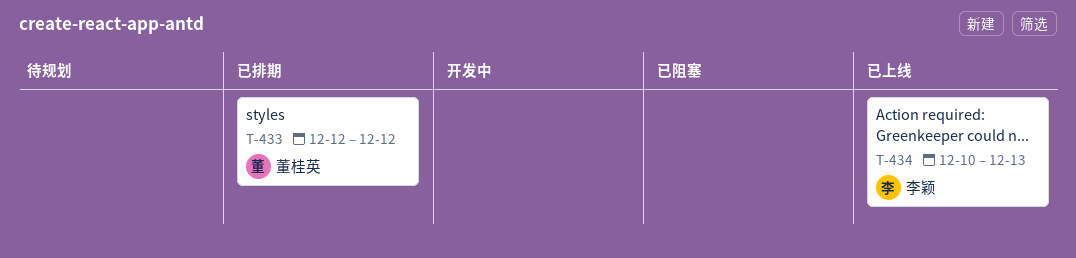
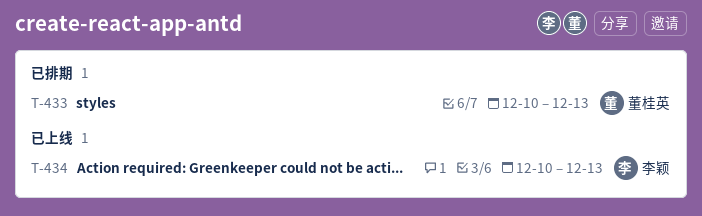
T-433, start: Dec 12 -> Dec 10
T-433, due: Dec 12 -> Dec 13

